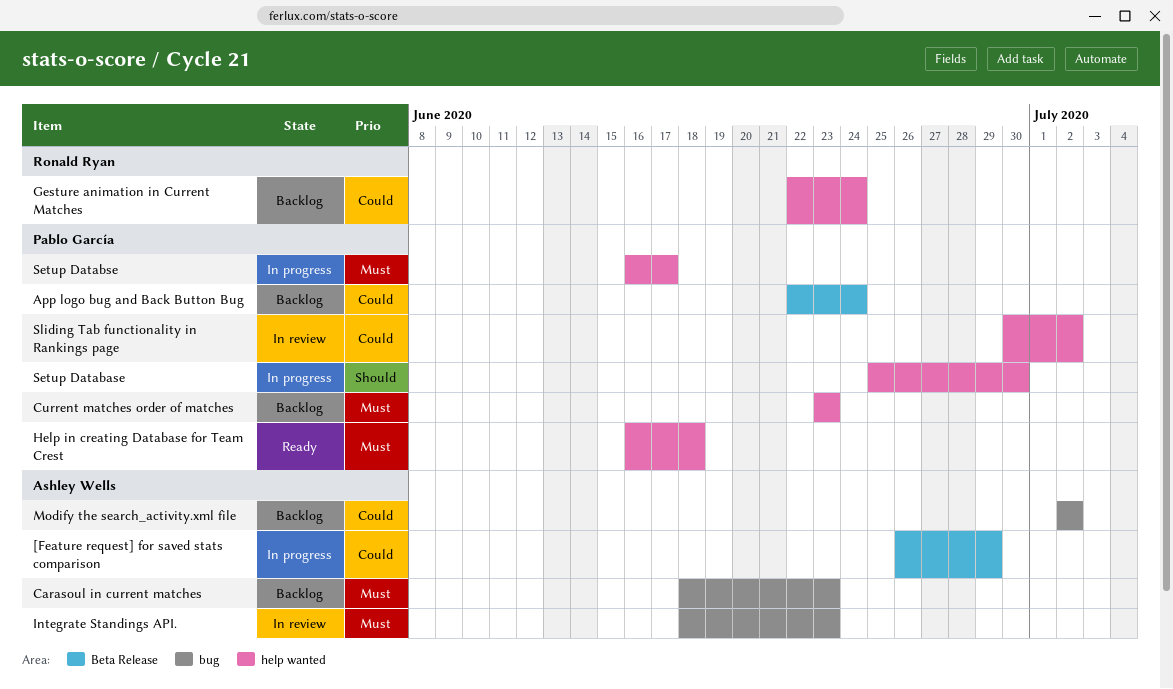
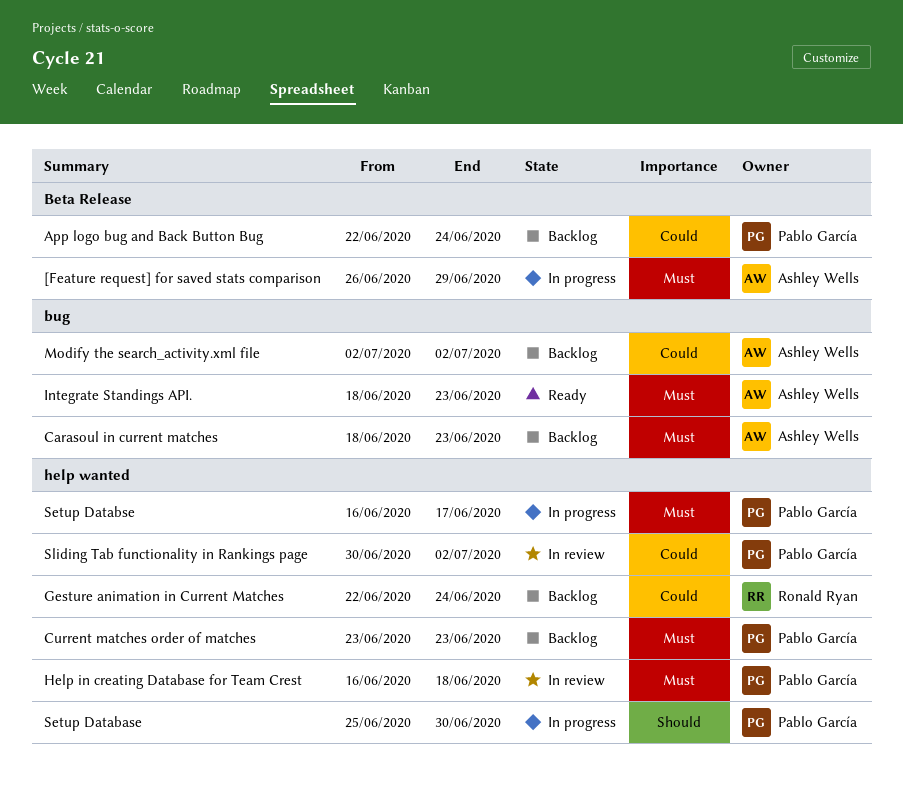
[Feature request] for saved stats comparison, priority: Could -> Must
Help in creating Database for Team Crest, status: Ready -> In review
Integrate Standings API., status: In review -> Ready

